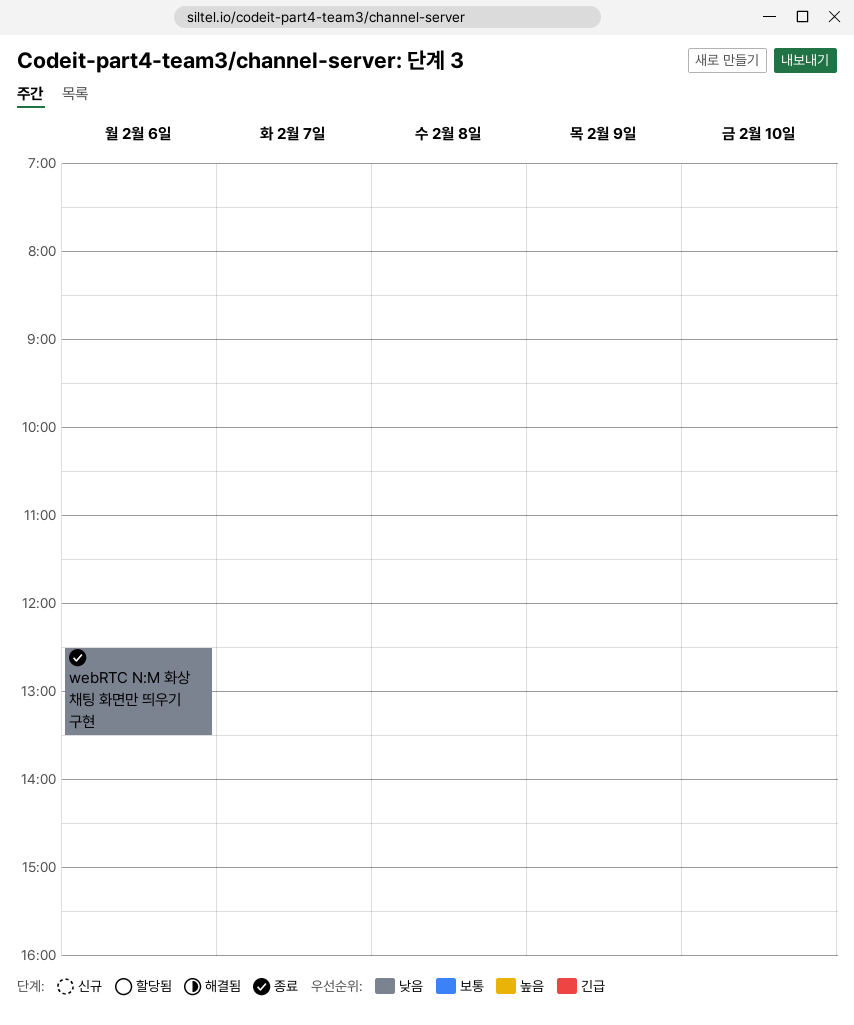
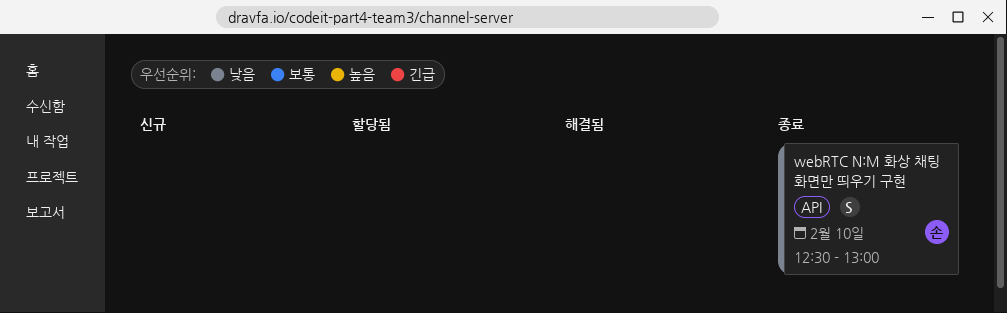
webRTC N:M 화상 채팅 화면만 띄우기 구현, day: Feb 6 -> Feb 10
webRTC N:M 화상 채팅 화면만 띄우기 구현, ends: 13:30 -> 13:00

